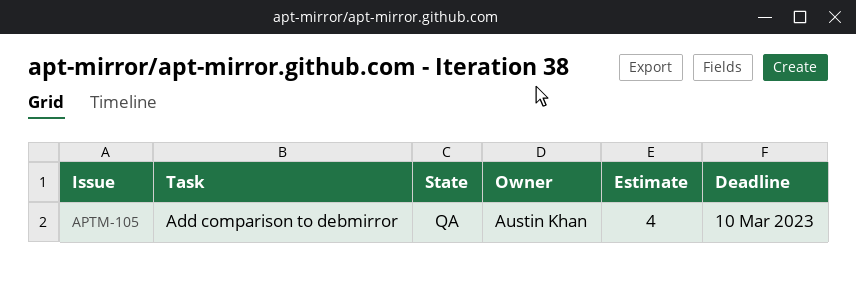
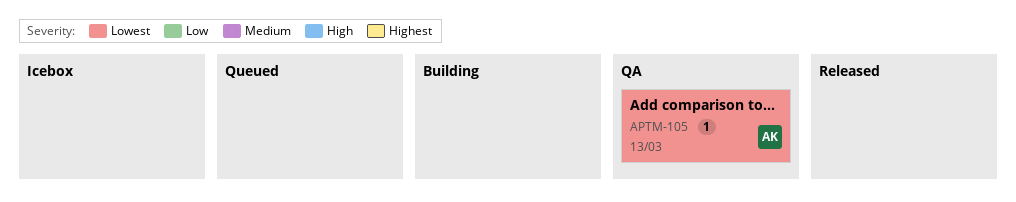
APTM-105, estimate: 4 -> 1
APTM-105, due: Mar 10 -> Mar 13

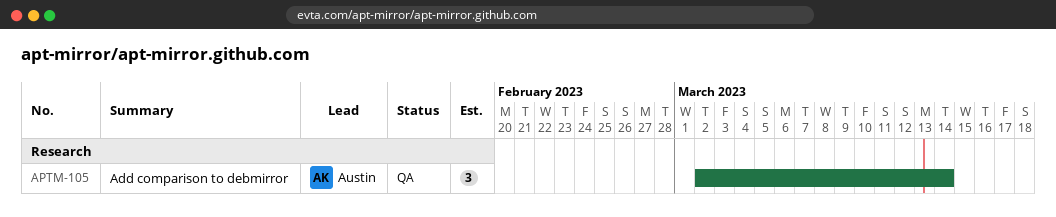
APTM-105, estimate: 1 -> 3
APTM-105, due: Mar 13 -> Mar 14

